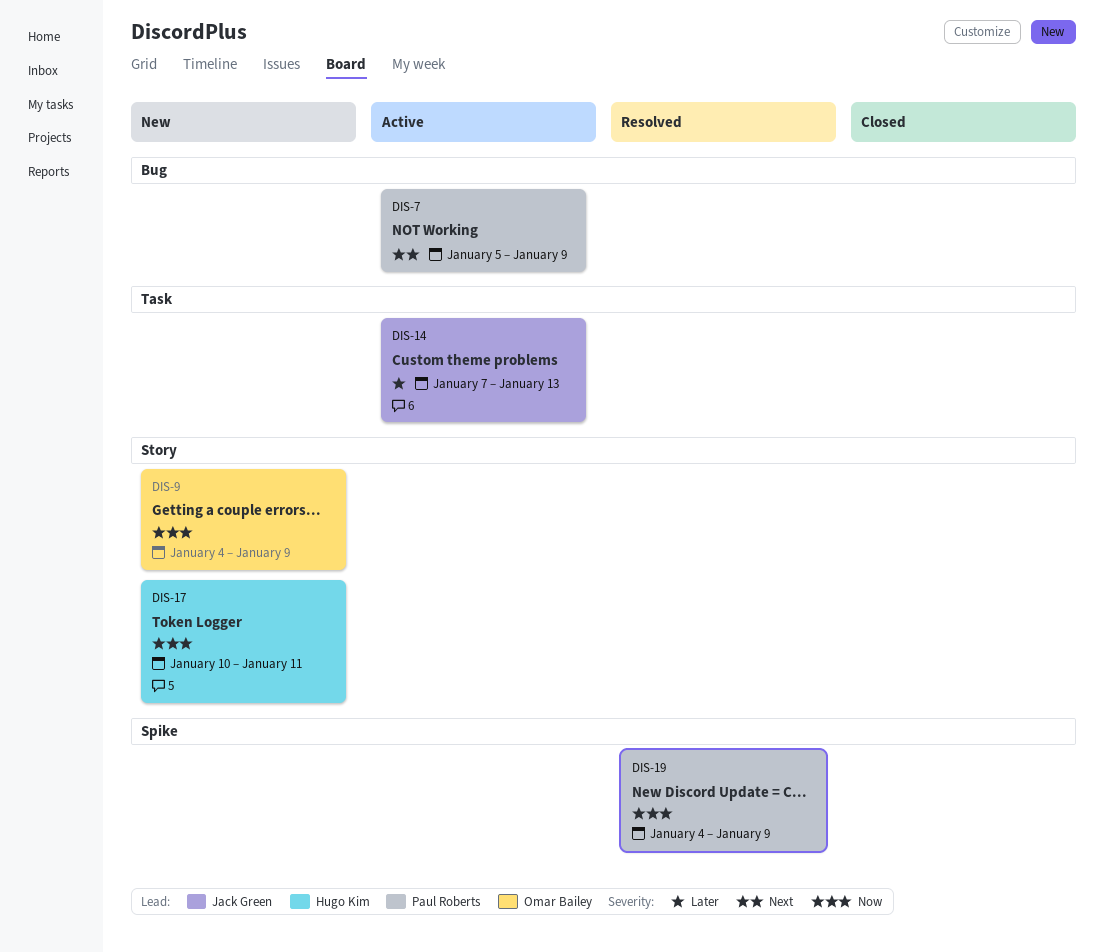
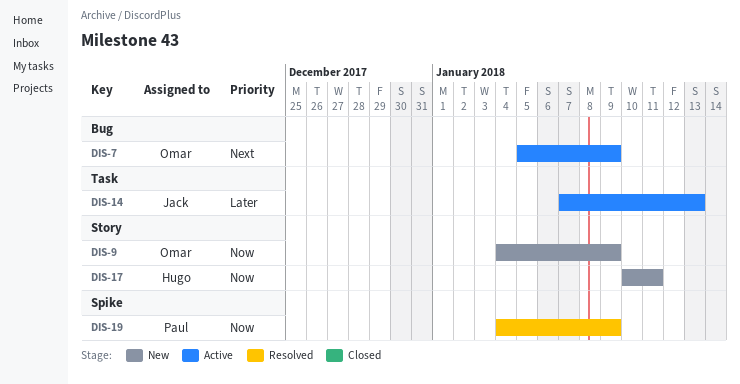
DIS-7, owner: Paul Roberts -> Omar Bailey

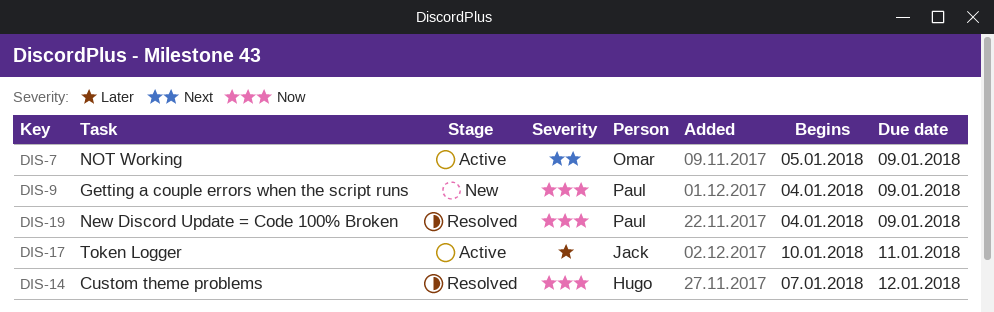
DIS-9, owner: Omar -> Paul
DIS-14, status: Active -> Resolved
DIS-14, owner: Jack -> Hugo
DIS-14, priority: Later -> Now
DIS-14, due: Jan 13 -> Jan 12
DIS-17, status: New -> Active
DIS-17, owner: Hugo -> Jack
DIS-17, priority: Now -> Later

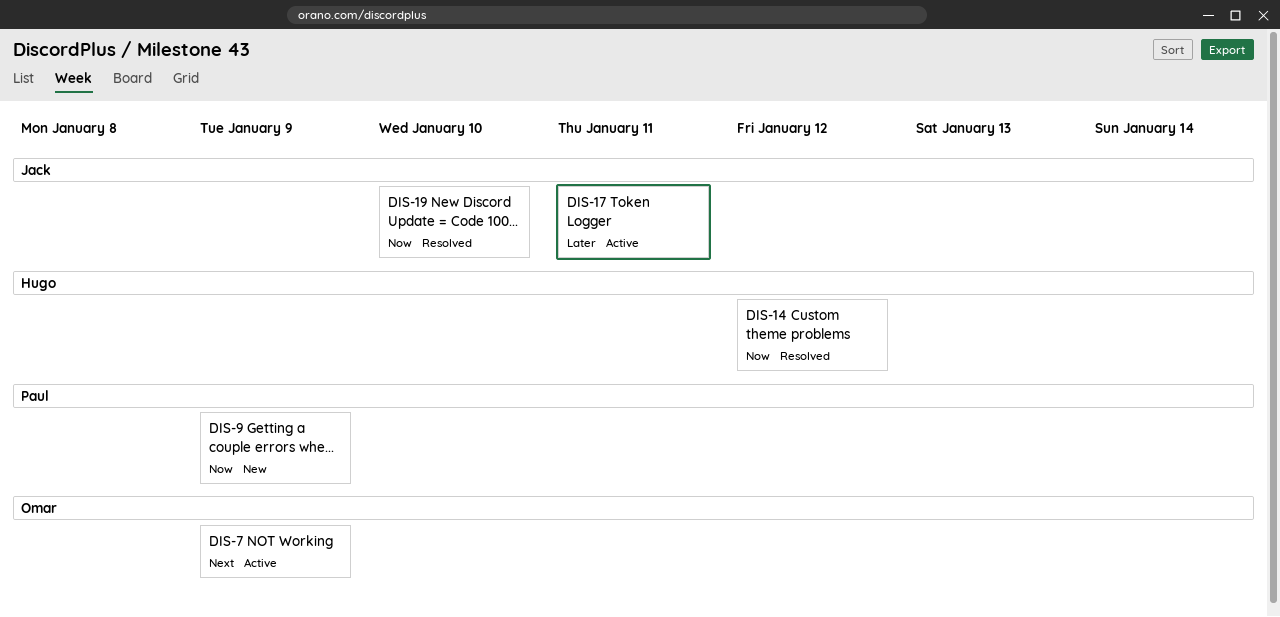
DIS-19, owner: Paul -> Jack
DIS-19, due: Jan 9 -> Jan 10

